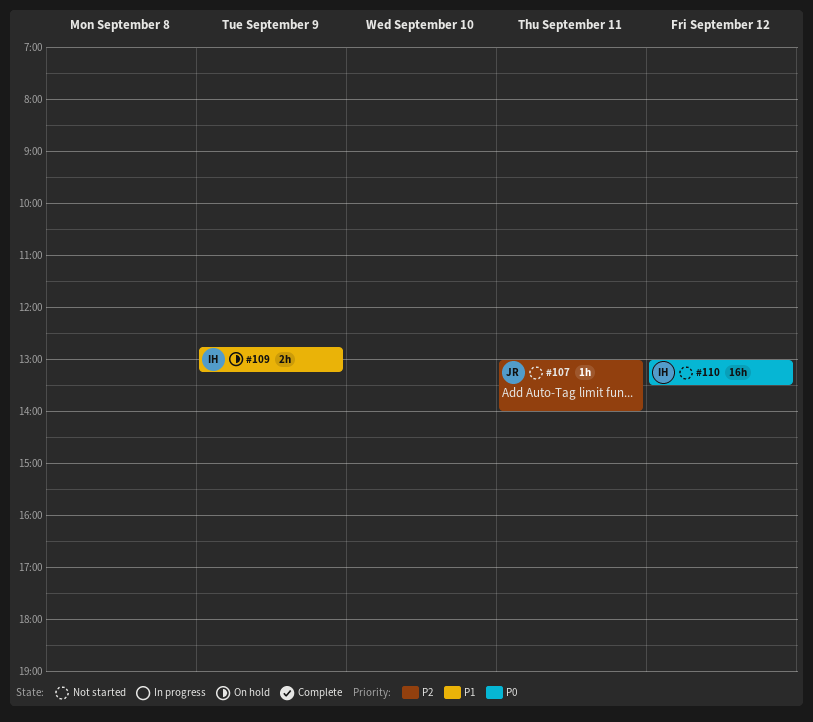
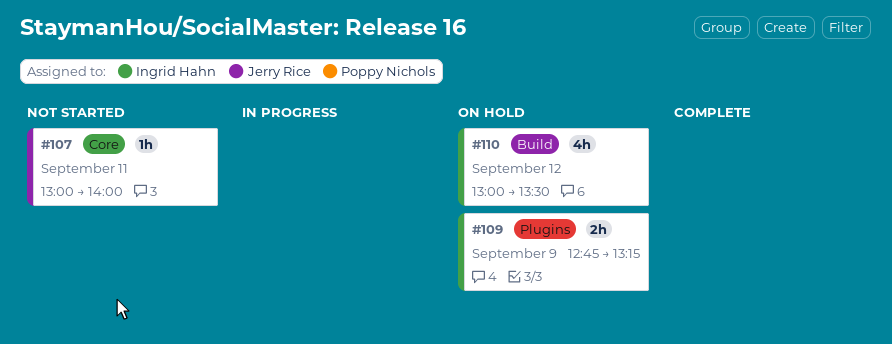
#110, status: Not started -> On hold
#110, estimate: 16h -> 4h

